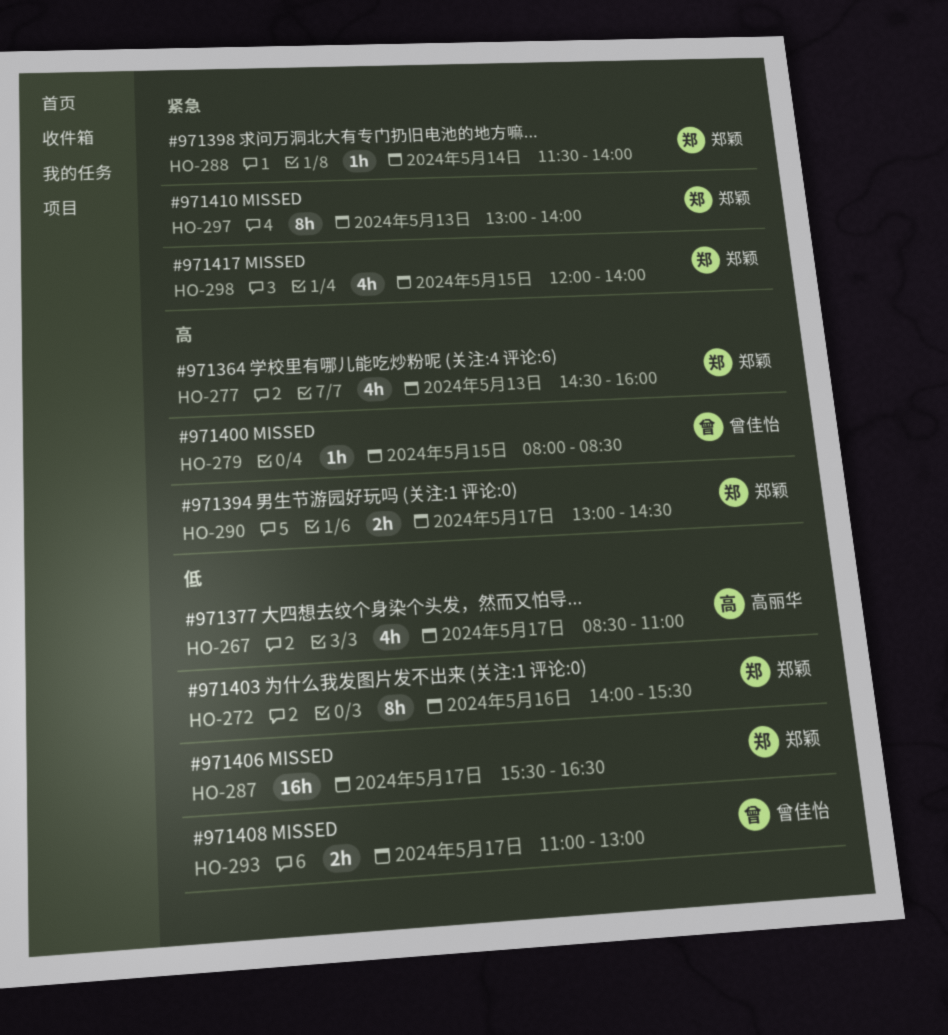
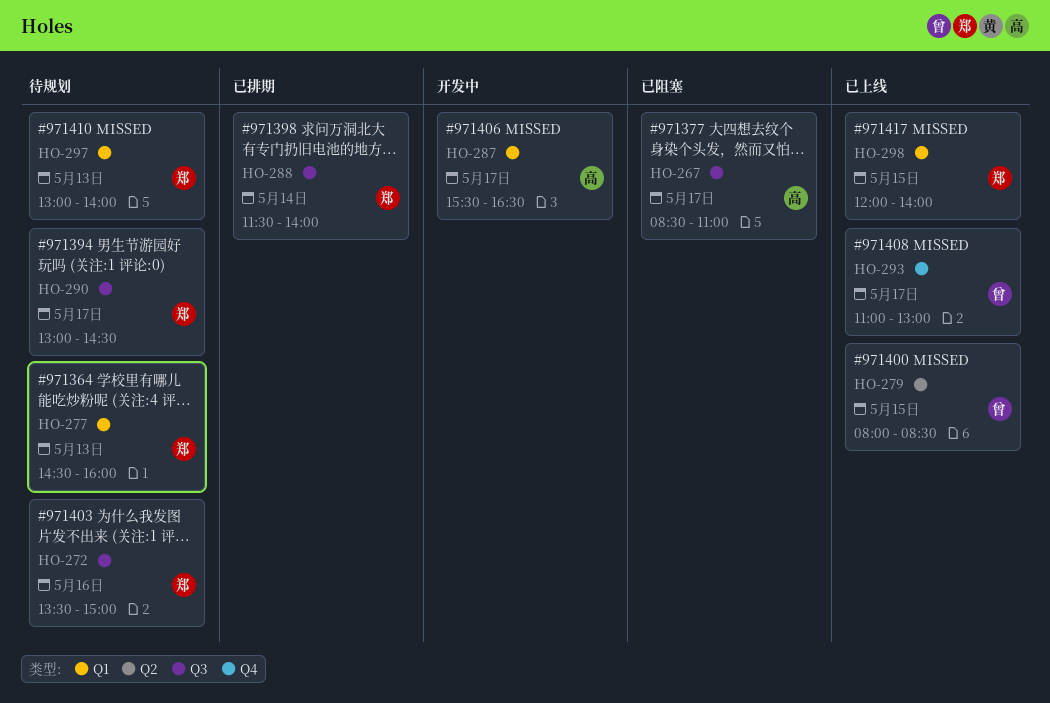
HO-272, begins: 14:00 -> 13:30
HO-272, ends: 15:30 -> 15:00
HO-287, owner: 郑颖 -> 高丽华

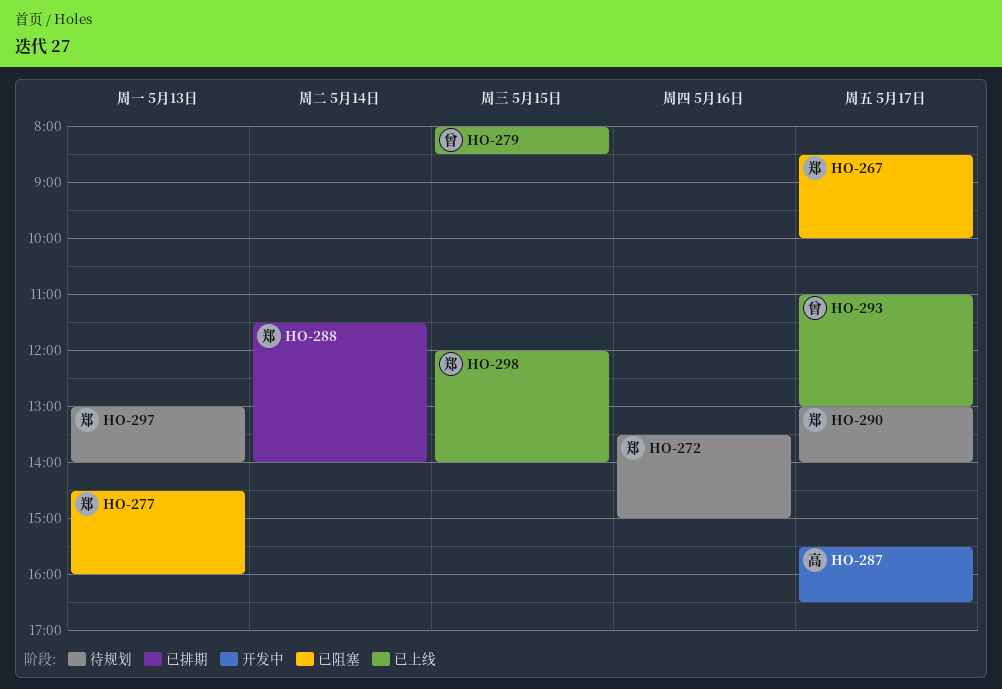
HO-267, owner: 高 -> 郑
HO-267, ends: 11:00 -> 10:00
HO-277, status: 待规划 -> 已阻塞
HO-290, ends: 14:30 -> 14:00

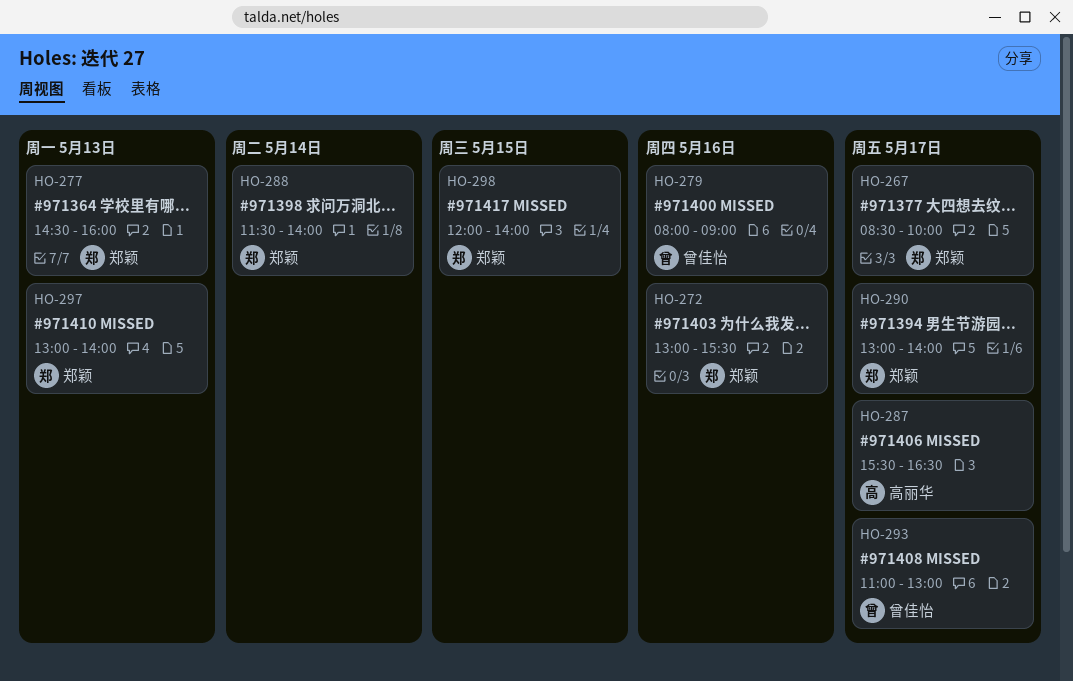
HO-272, begins: 13:30 -> 13:00
HO-272, ends: 15:00 -> 15:30
HO-279, day: May 15 -> May 16
HO-279, ends: 08:30 -> 09:00

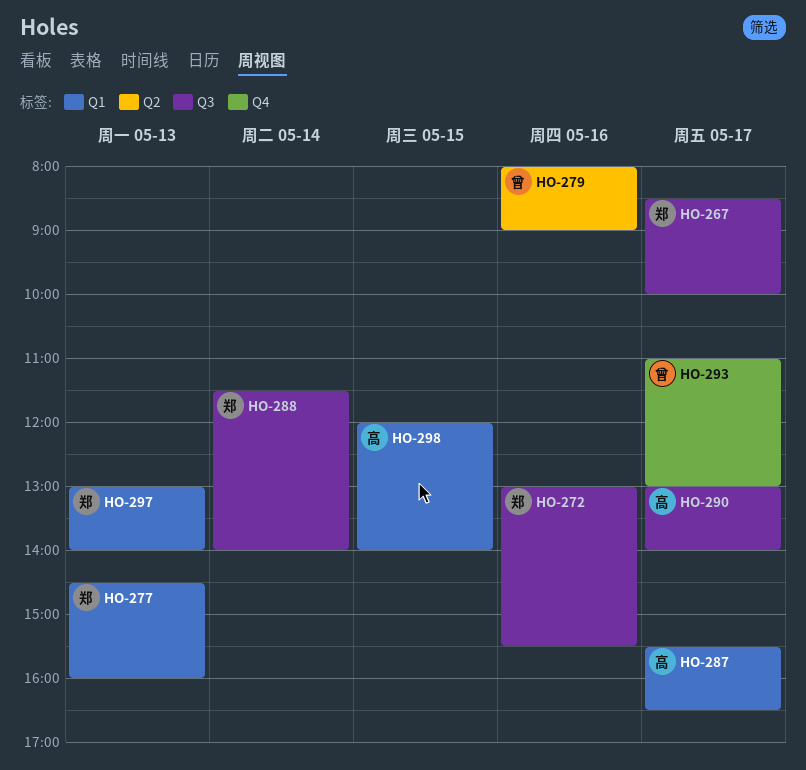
HO-290, owner: 郑颖 -> 高丽华
HO-298, owner: 郑颖 -> 高丽华

